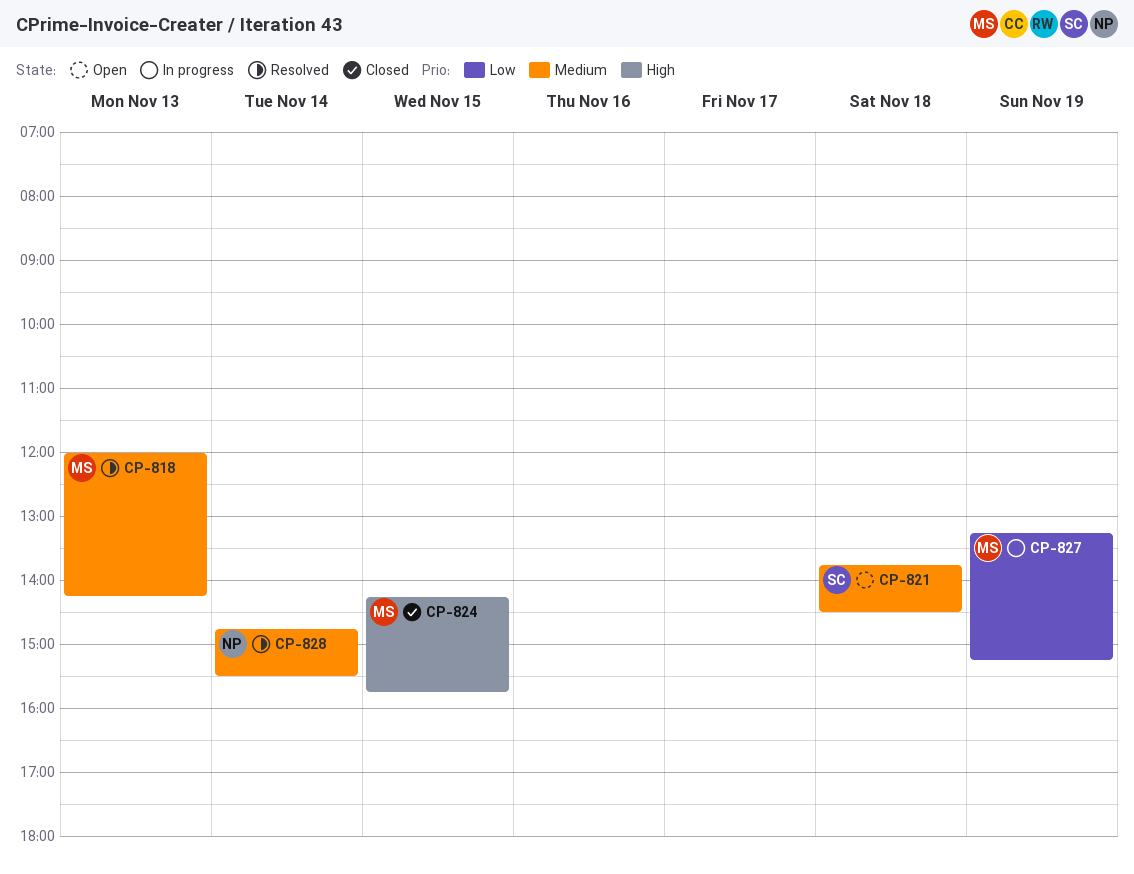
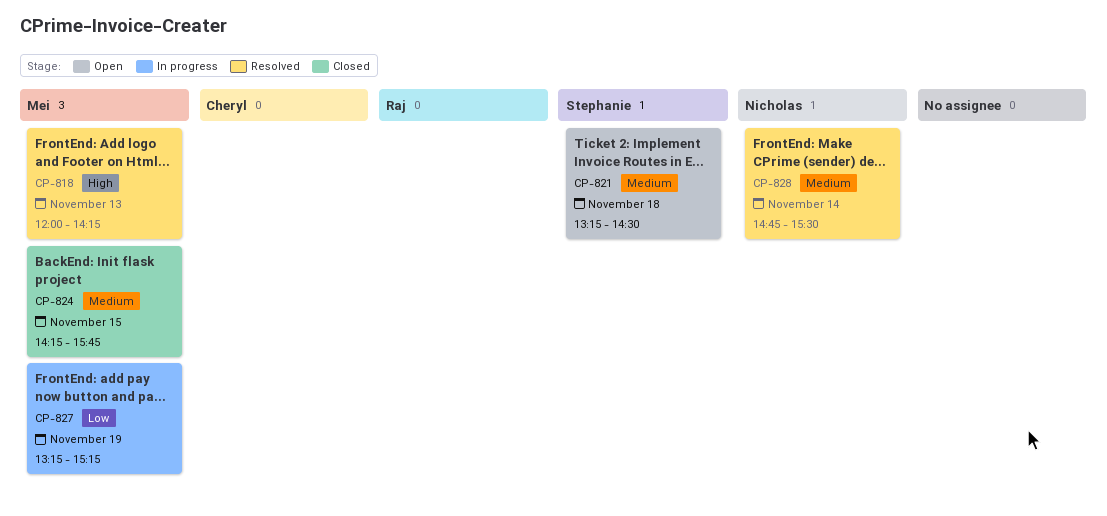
CP-818, priority: Medium -> High
CP-821, begins: 13:45 -> 13:15
CP-824, priority: High -> Medium

